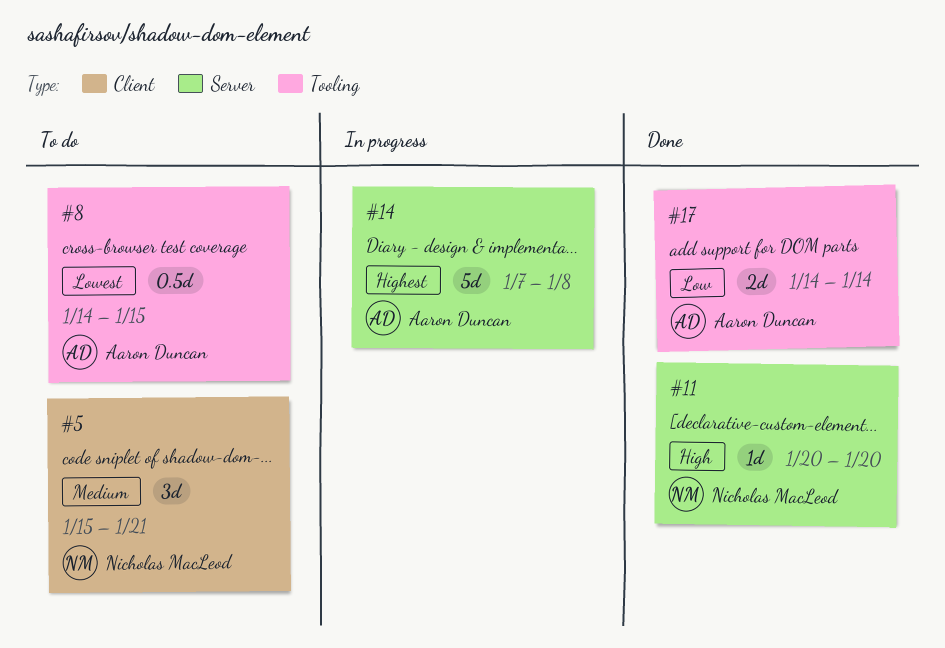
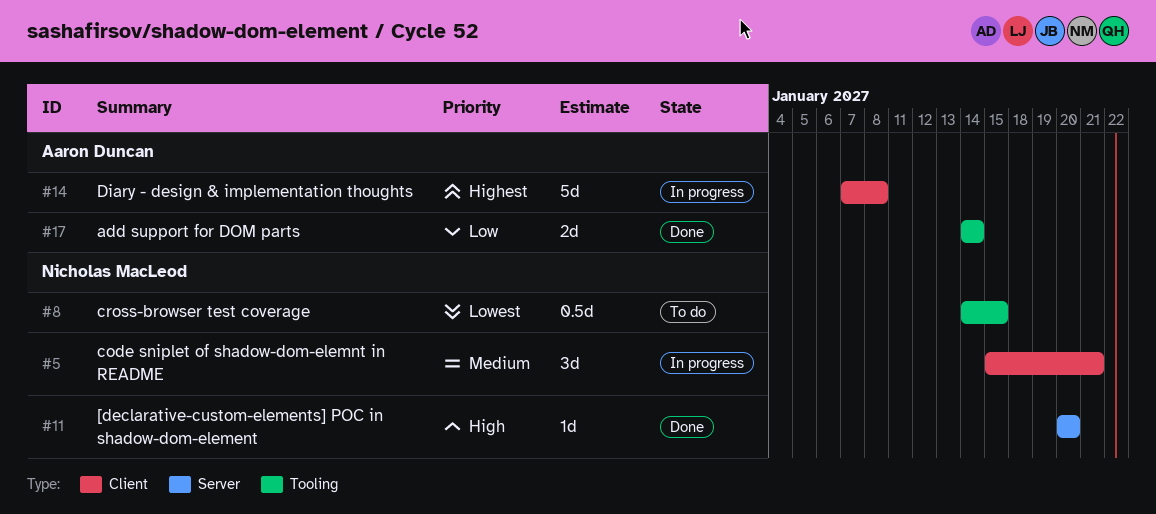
#5, status: To do -> In progress
#8, owner: Aaron Duncan -> Nicholas MacLeod
#14, label: Server -> Client

